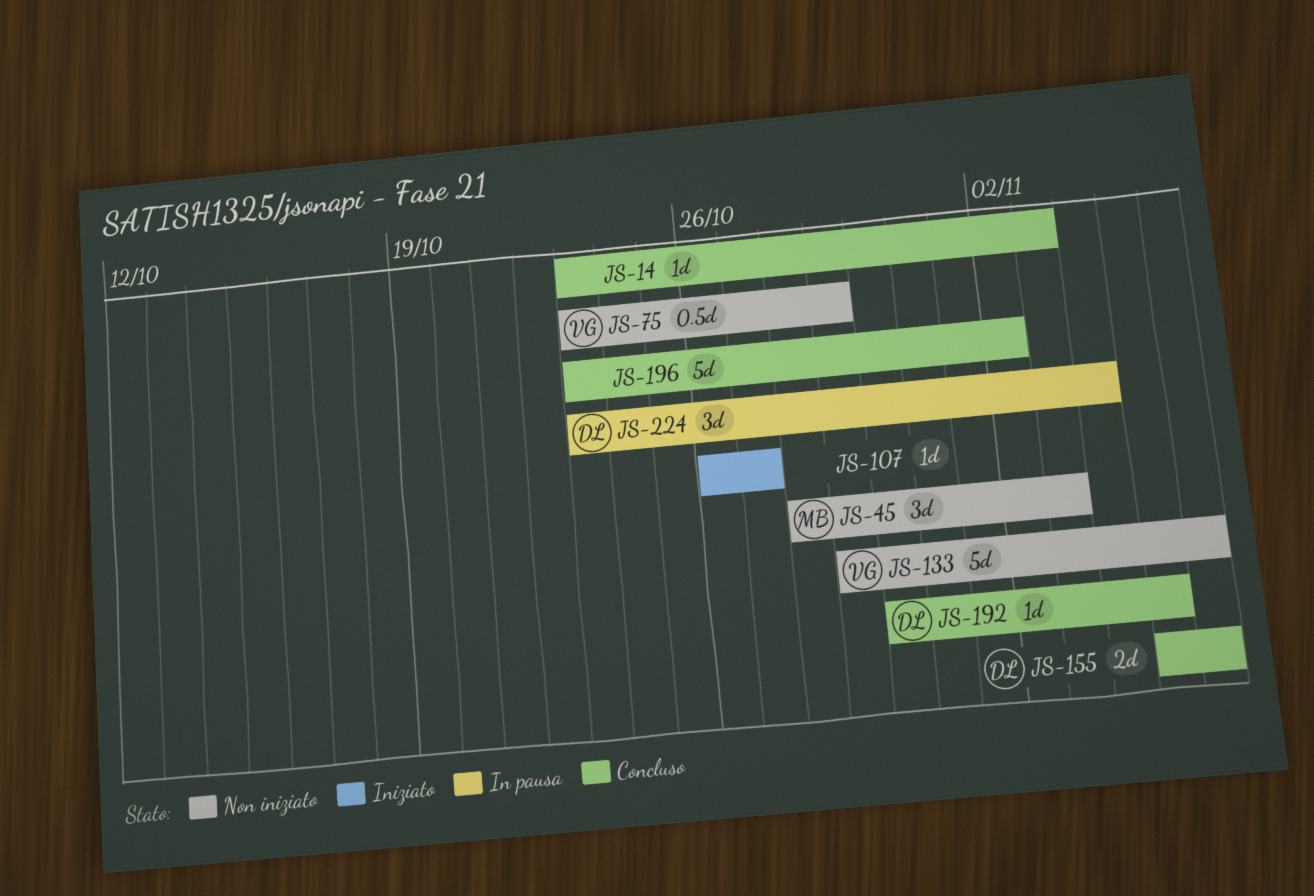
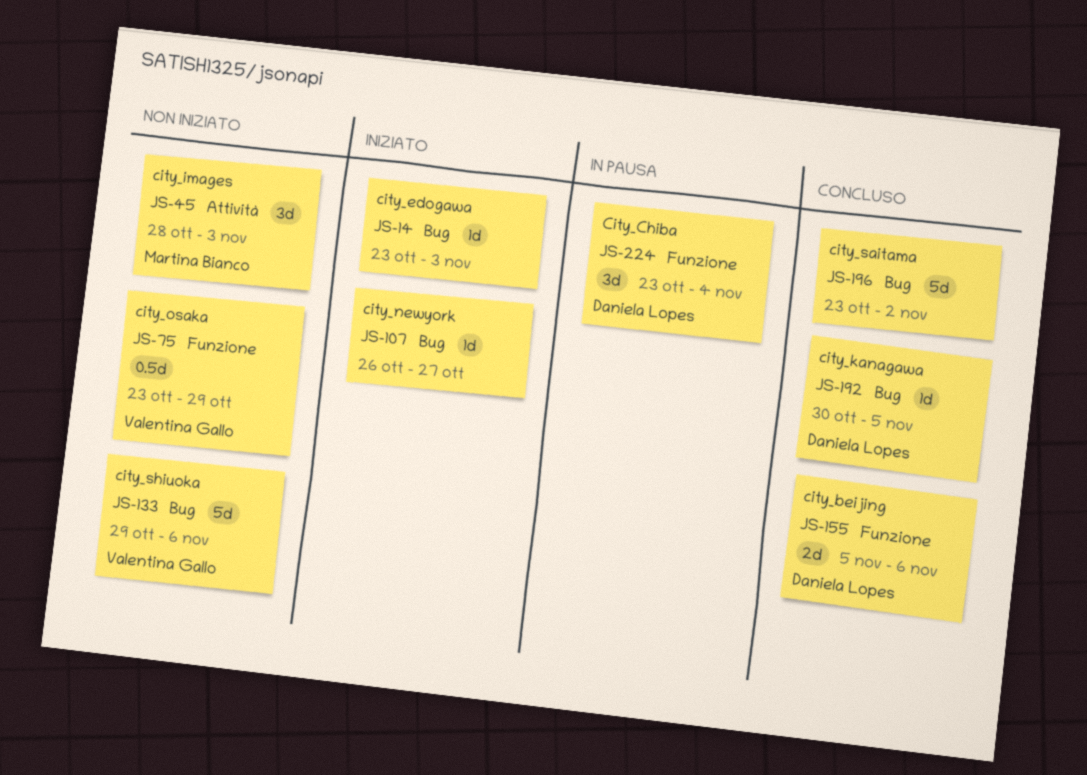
JS-14, status: Concluso -> Iniziato

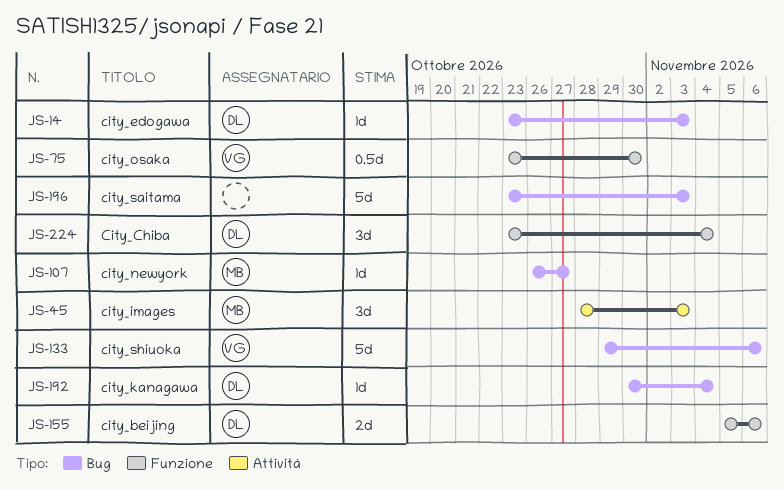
JS-14, owner: none -> Daniela Lopes
JS-75, due: Oct 29 -> Oct 30
JS-107, owner: none -> Martina Bianco
JS-192, due: Nov 5 -> Nov 4
JS-196, due: Nov 2 -> Nov 3

